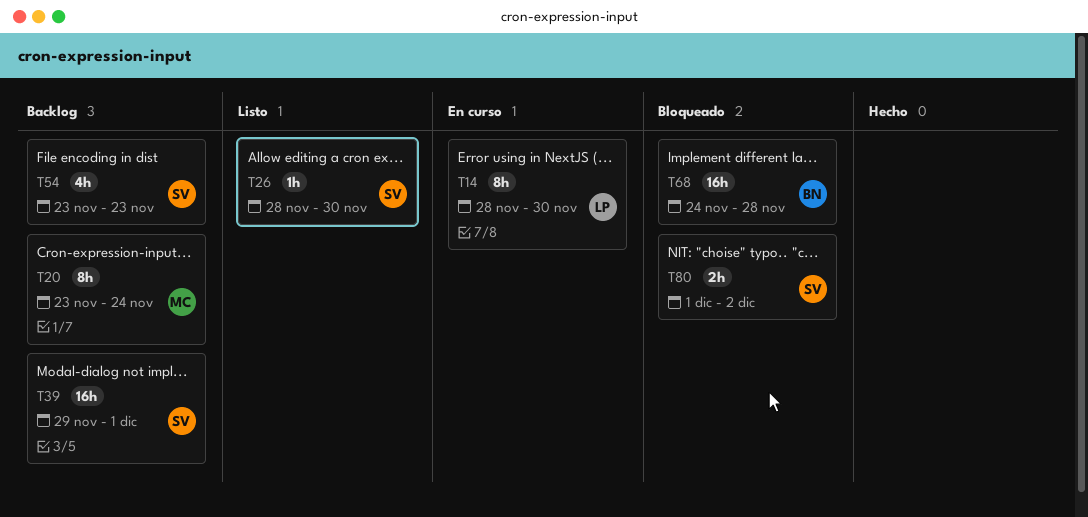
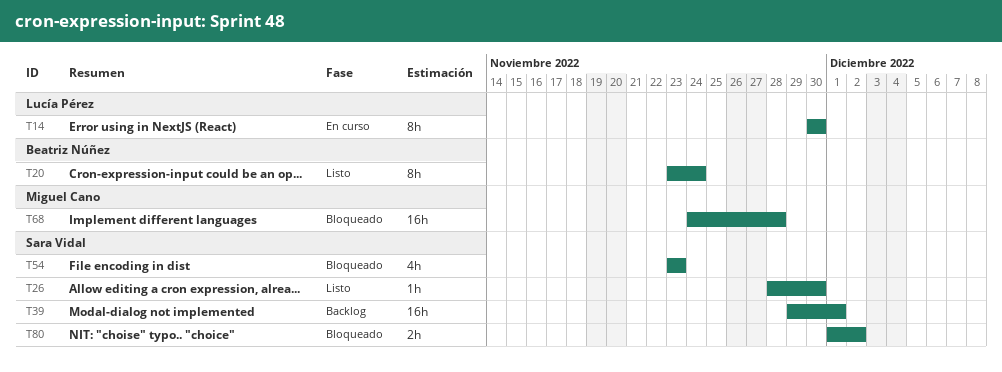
T14, start: Nov 28 -> Nov 30
T20, status: Backlog -> Listo
T20, owner: Miguel Cano -> Beatriz Núñez
T54, status: Backlog -> Bloqueado
T68, owner: Beatriz Núñez -> Miguel Cano

